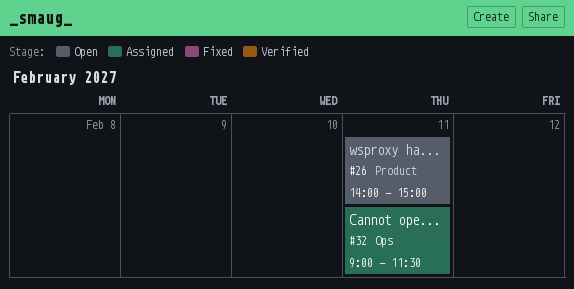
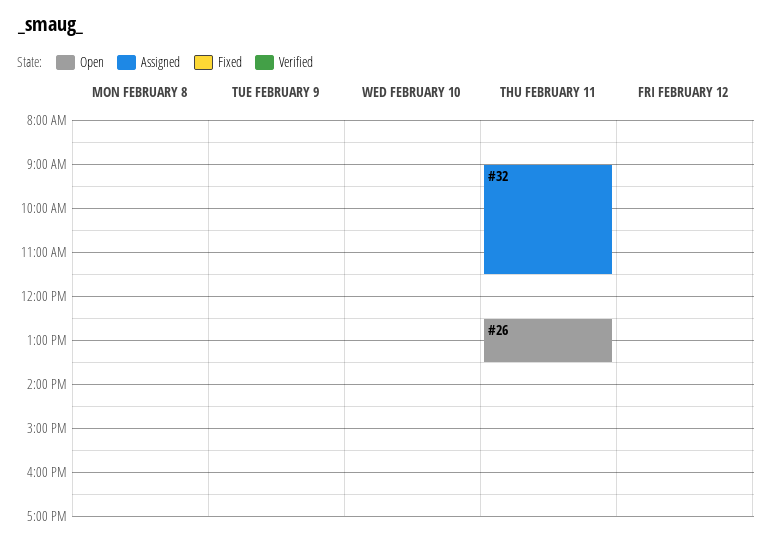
#26, begins: 14:00 -> 12:30
#26, ends: 15:00 -> 13:30

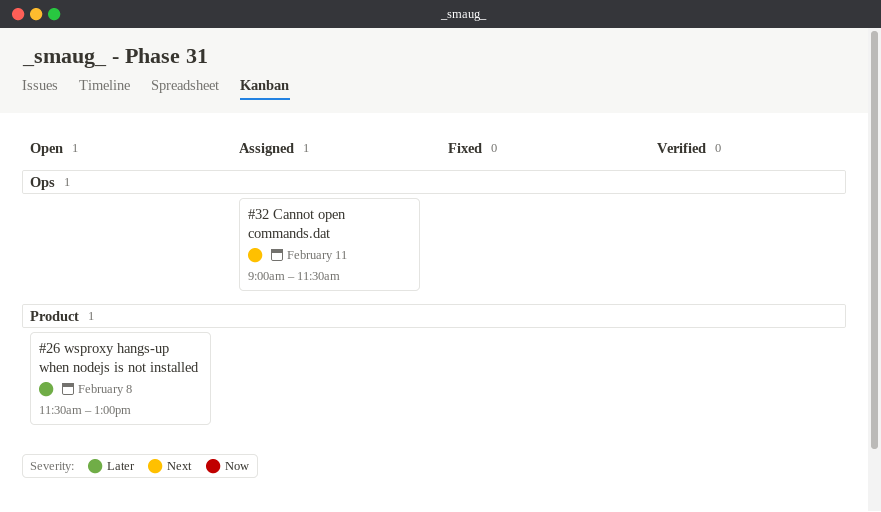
#26, day: Feb 11 -> Feb 8
#26, begins: 12:30 -> 11:30
#26, ends: 13:30 -> 13:00

